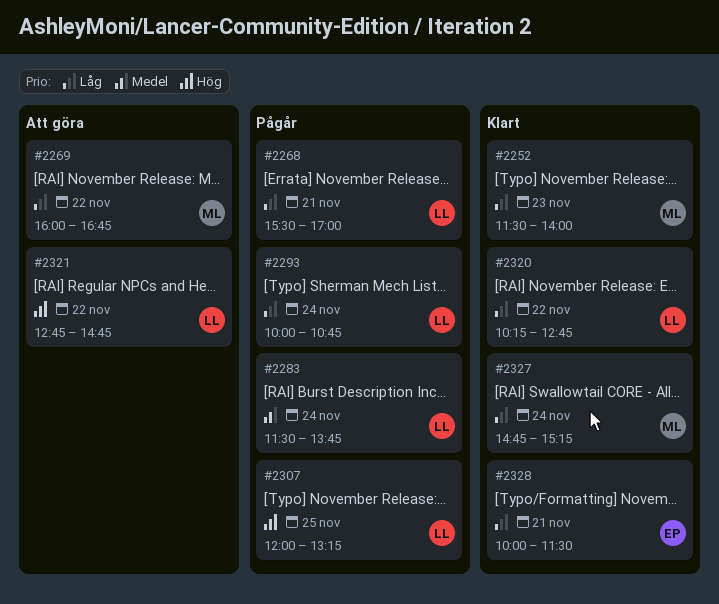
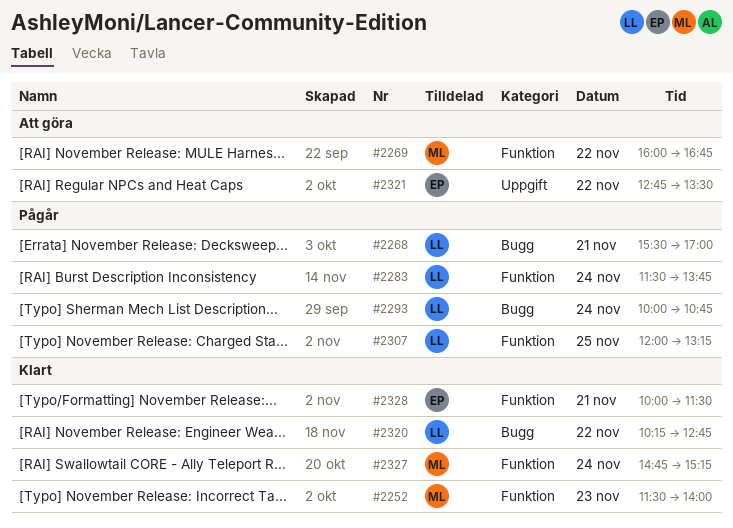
#2321, owner: LL -> EP
#2321, ends: 14:45 -> 13:30

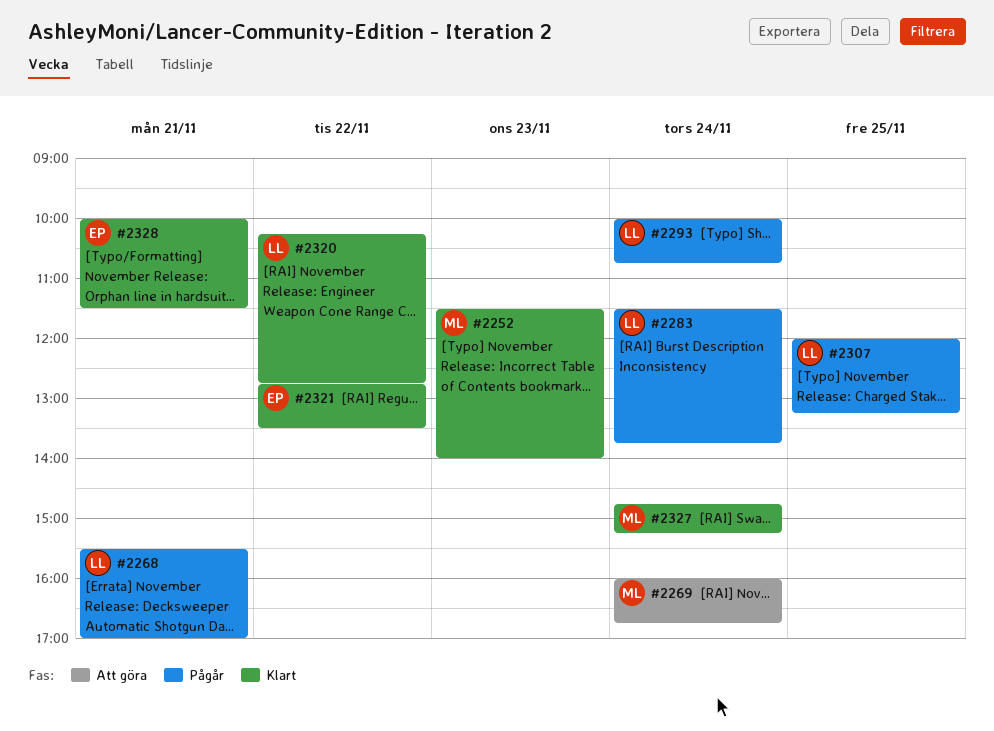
#2269, day: Nov 22 -> Nov 24
#2321, status: Att göra -> Klart

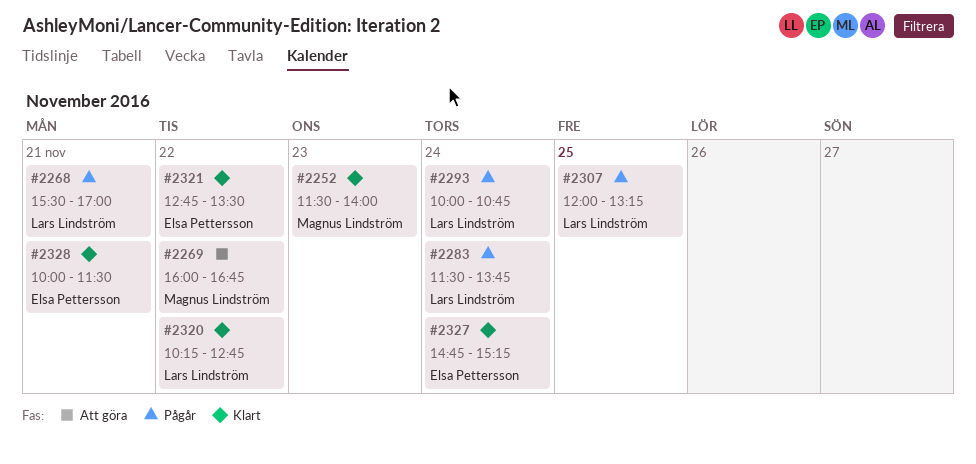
#2269, day: Nov 24 -> Nov 22
#2327, owner: Magnus Lindström -> Elsa Pettersson

